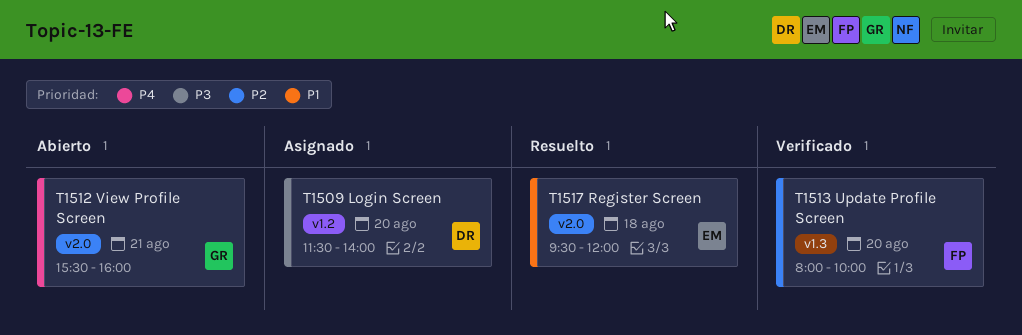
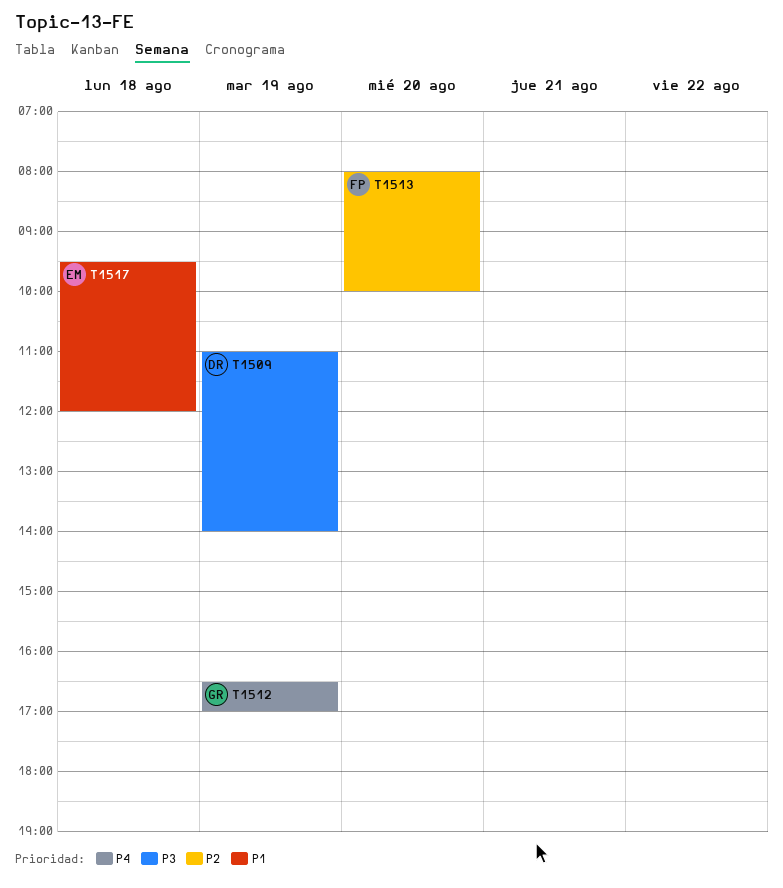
T1509, day: Aug 20 -> Aug 19
T1509, begins: 11:30 -> 11:00
T1512, day: Aug 21 -> Aug 19
T1512, begins: 15:30 -> 16:30
T1512, ends: 16:00 -> 17:00

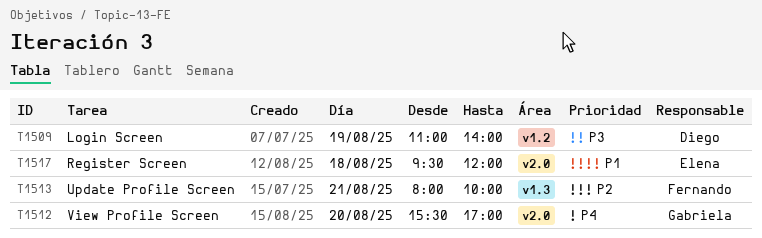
T1512, day: Aug 19 -> Aug 20
T1512, begins: 16:30 -> 15:30
T1513, day: Aug 20 -> Aug 21

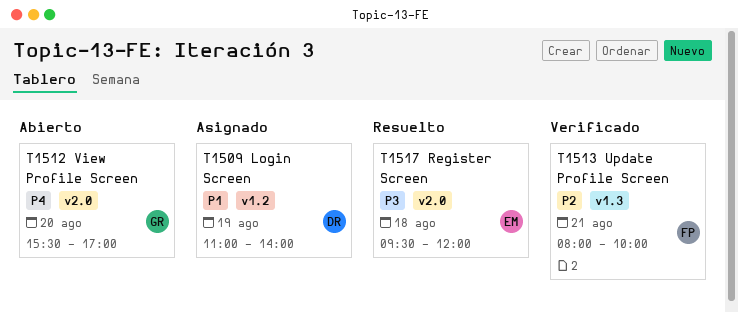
T1509, priority: P3 -> P1
T1517, priority: P1 -> P3

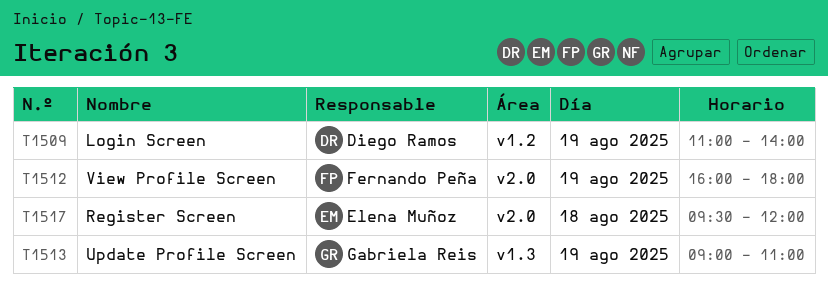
T1512, owner: Gabriela Reis -> Fernando Peña
T1512, day: Aug 20 -> Aug 19
T1512, begins: 15:30 -> 16:00
T1512, ends: 17:00 -> 18:00
T1513, owner: Fernando Peña -> Gabriela Reis
T1513, day: Aug 21 -> Aug 19
T1513, begins: 08:00 -> 09:00
T1513, ends: 10:00 -> 11:00

